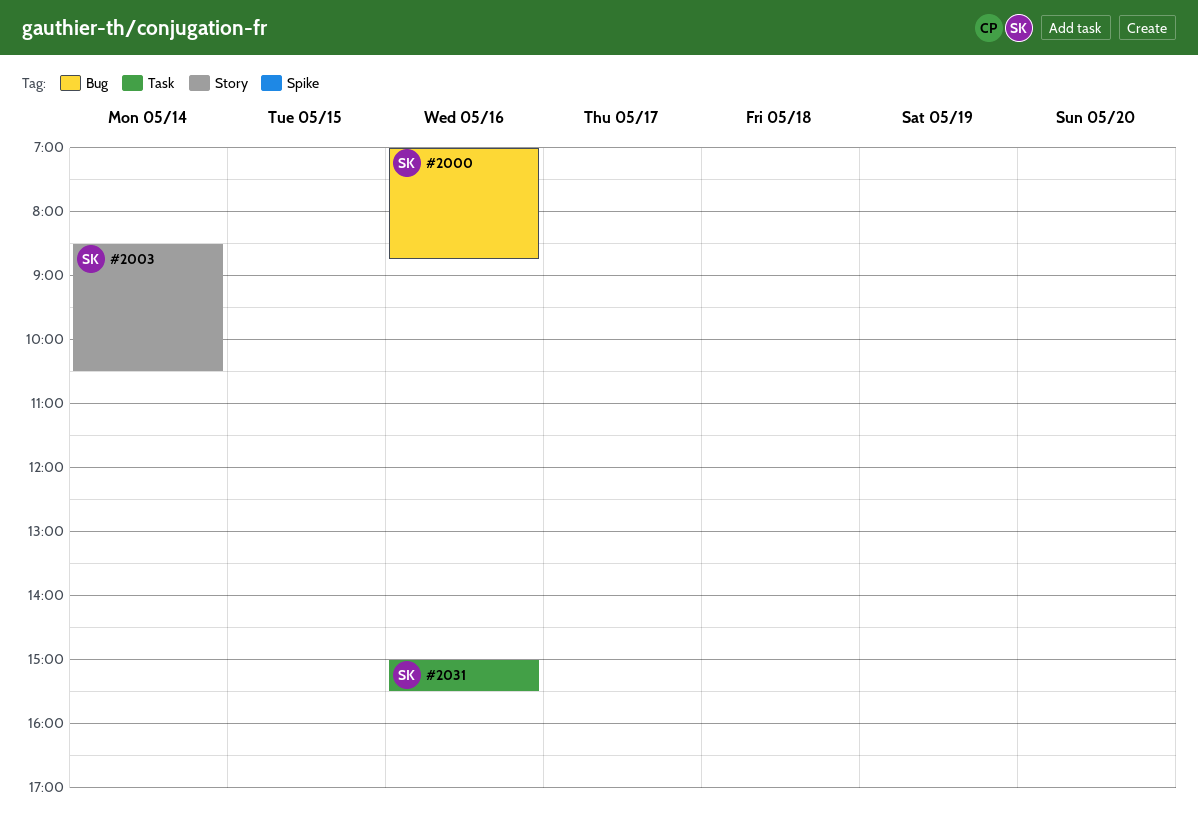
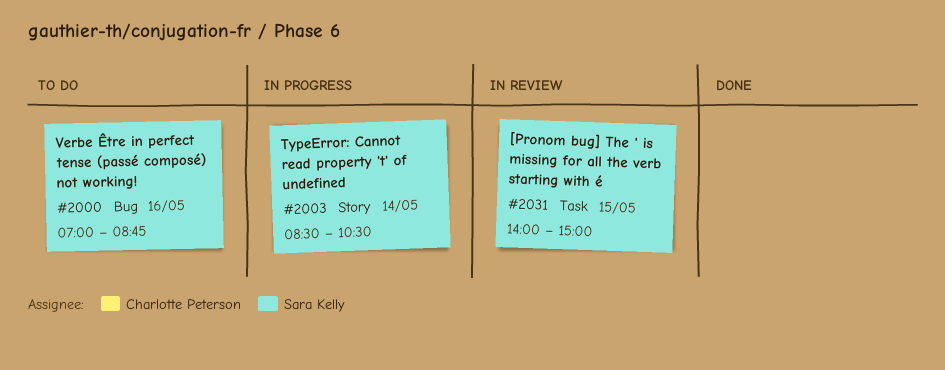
#2031, day: May 16 -> May 15
#2031, begins: 15:00 -> 14:00
#2031, ends: 15:30 -> 15:00

